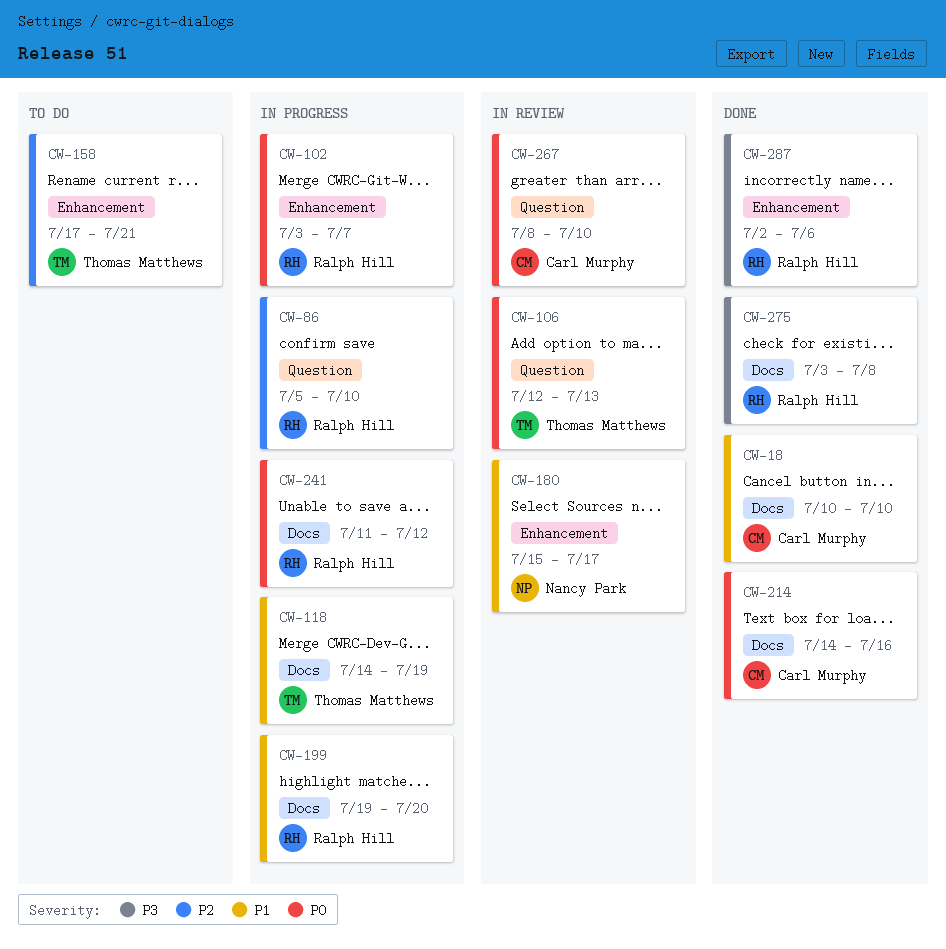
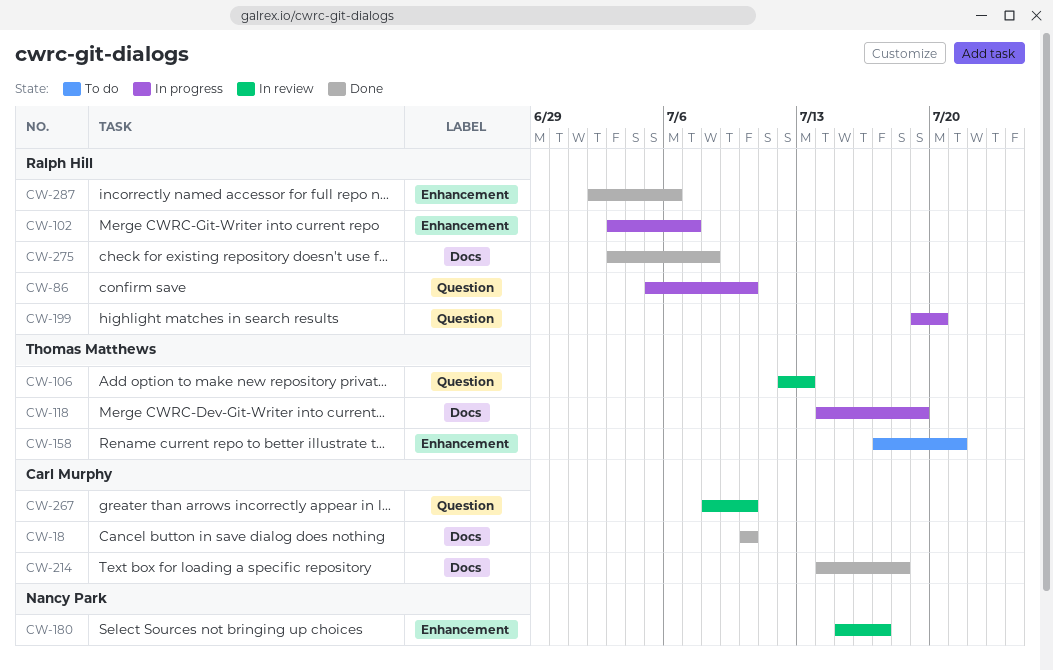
CW-199, label: Docs -> Question
CW-214, due: Jul 16 -> Jul 18
CW-241: present -> none

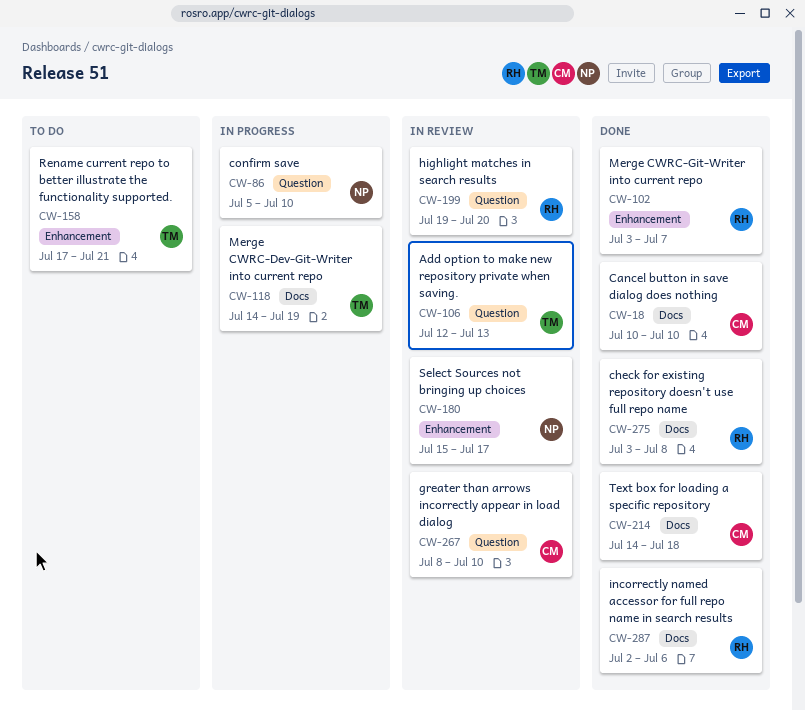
CW-86, owner: Ralph Hill -> Nancy Park
CW-102, status: In progress -> Done
CW-199, status: In progress -> In review
CW-287, label: Enhancement -> Docs

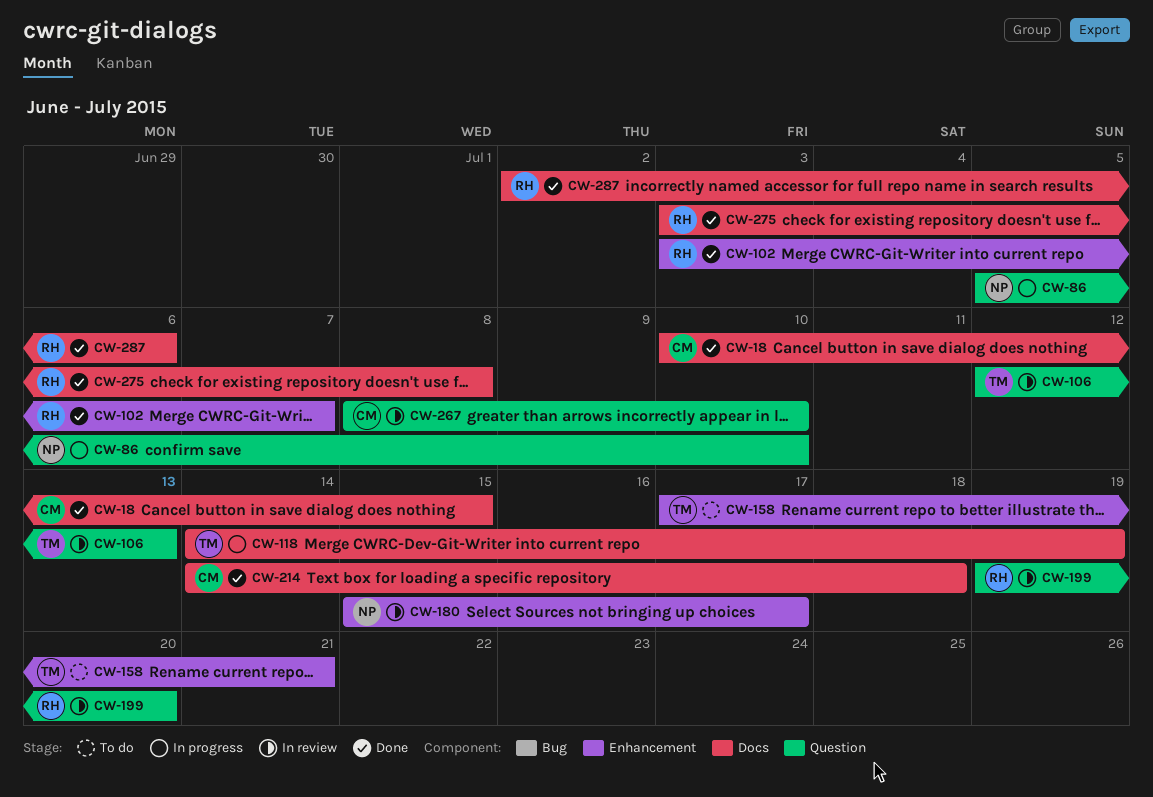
CW-18, due: Jul 10 -> Jul 15

